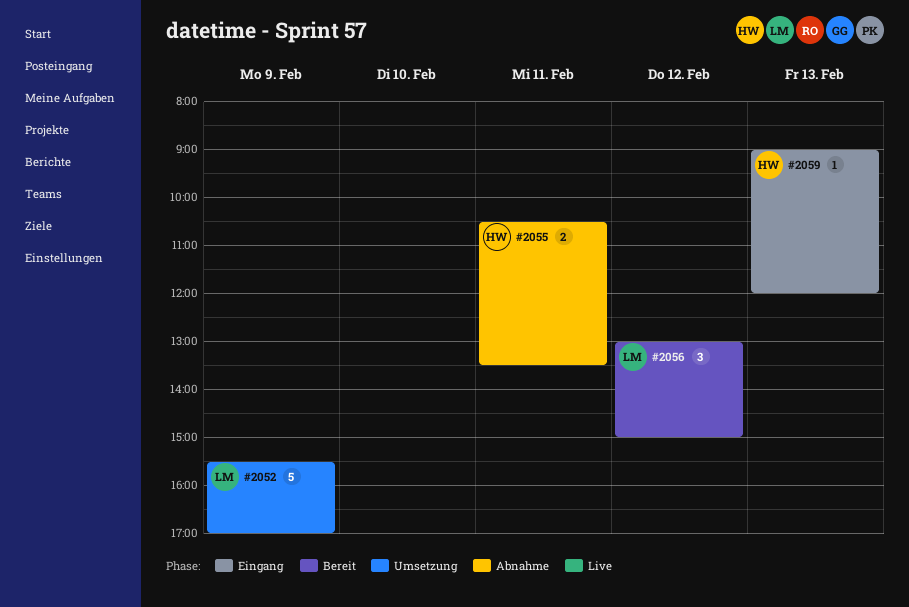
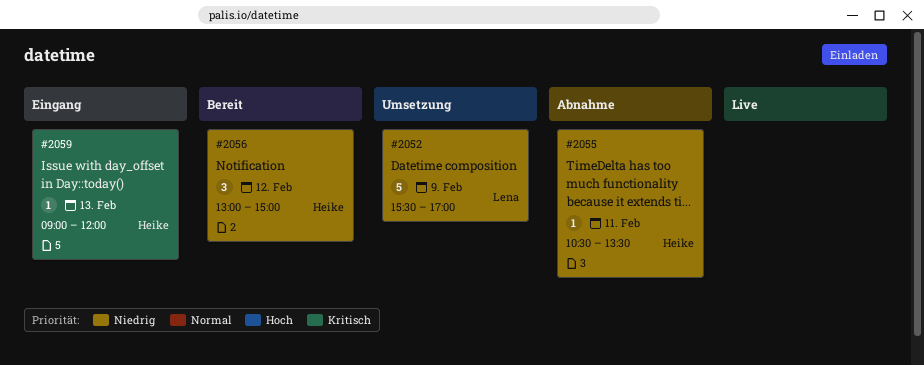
#2055, estimate: 2 -> 1
#2056, owner: Lena -> Heike

